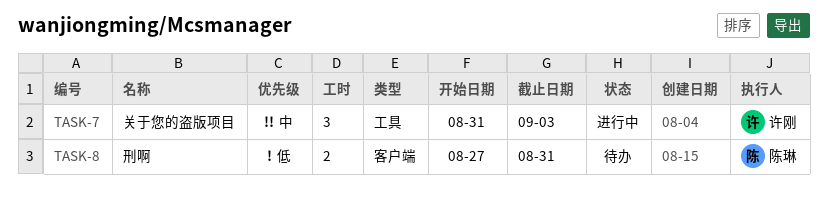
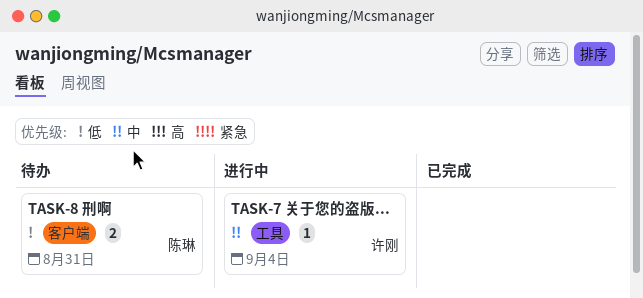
TASK-7, estimate: 3 -> 1
TASK-7, due: Sep 3 -> Sep 4

